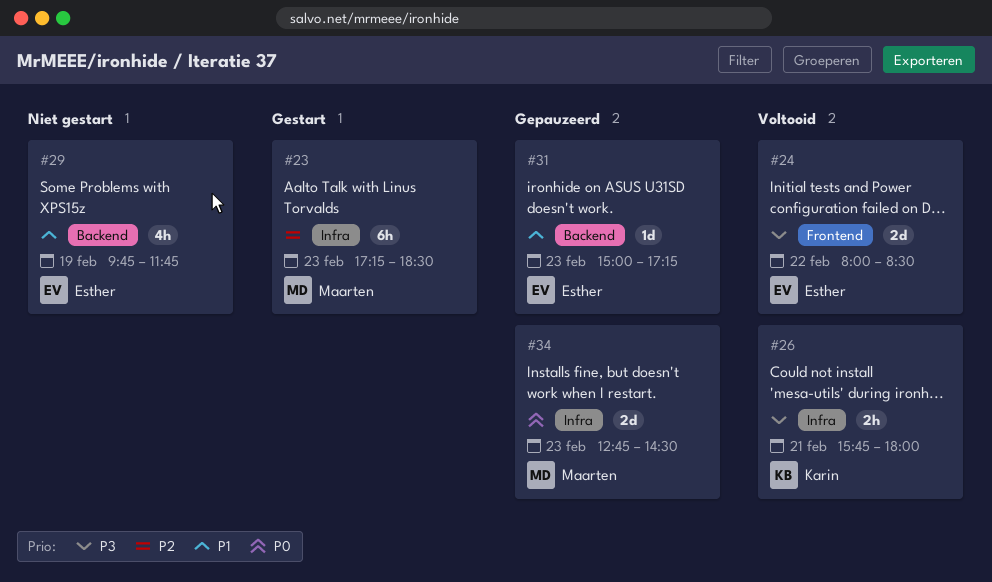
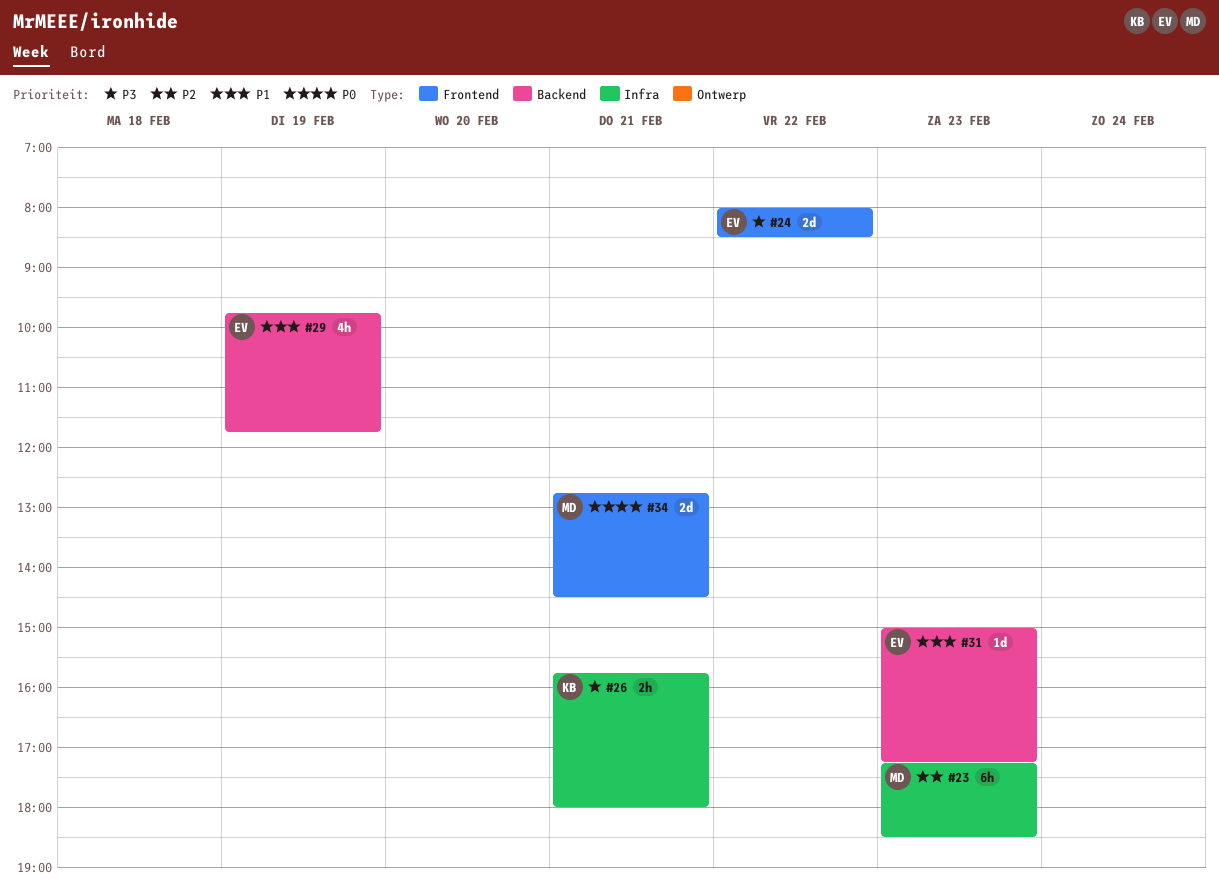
#34, label: Infra -> Frontend
#34, day: Feb 23 -> Feb 21

